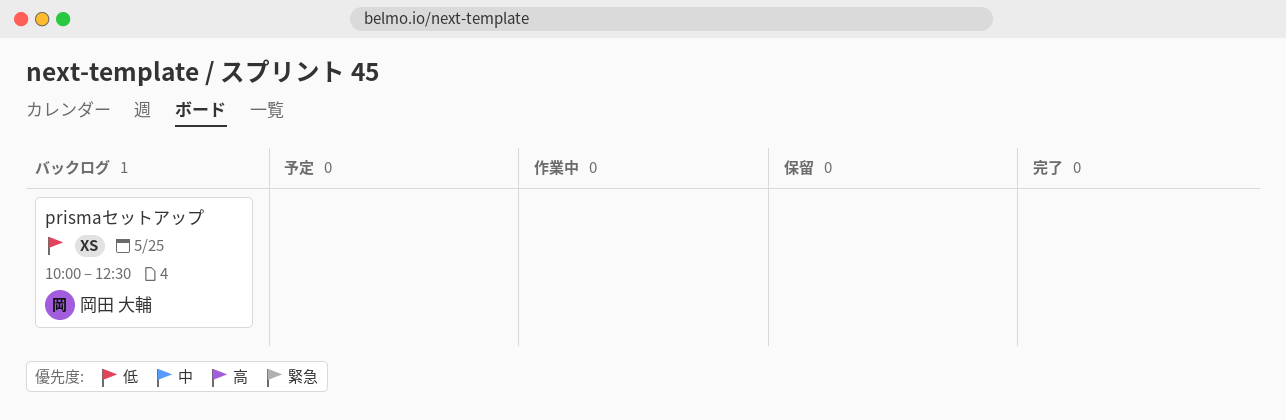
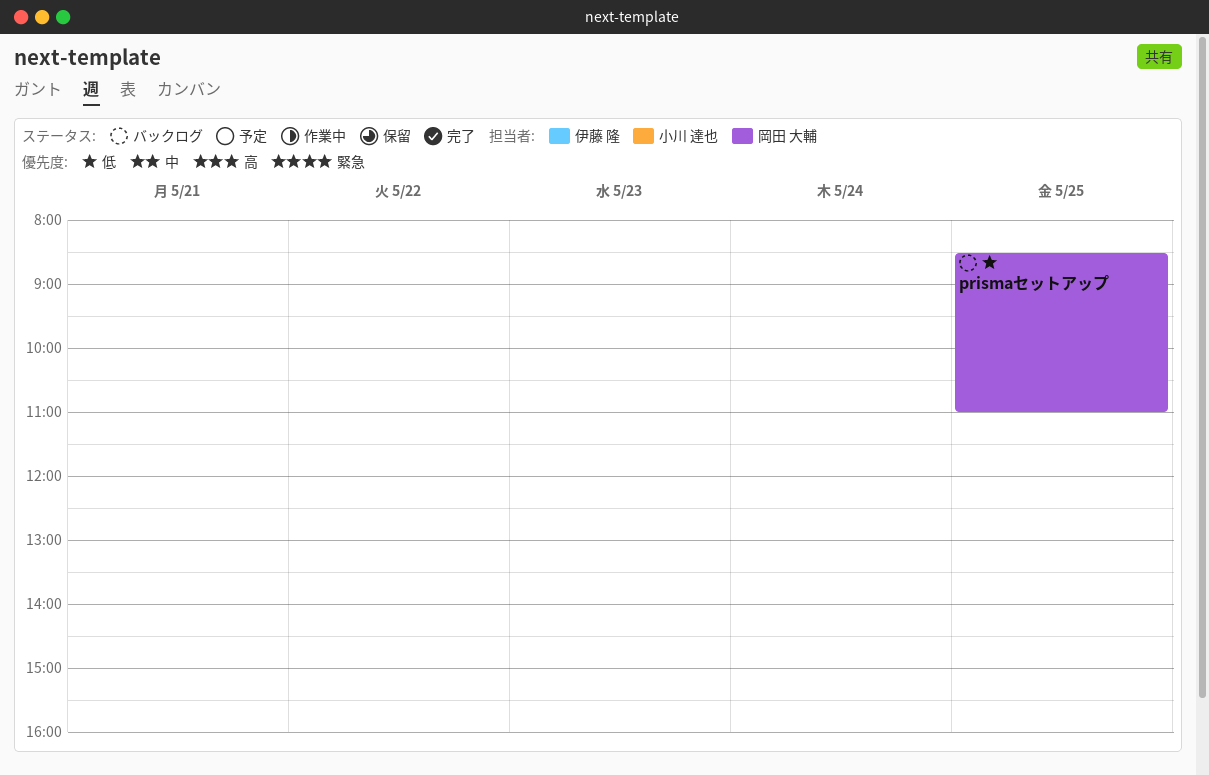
prismaセットアップ, begins: 10:00 -> 08:30
prismaセットアップ, ends: 12:30 -> 11:00

